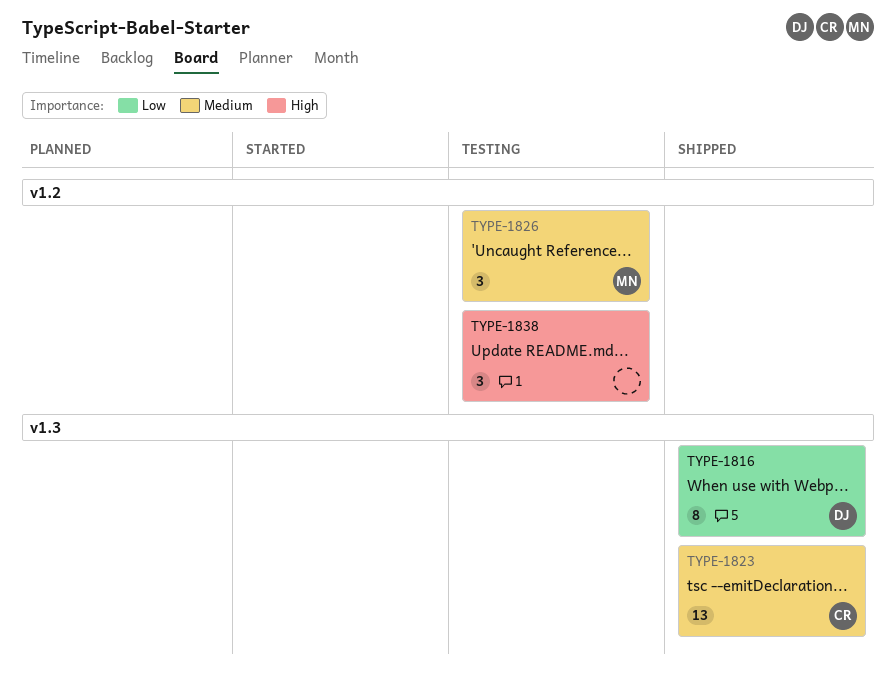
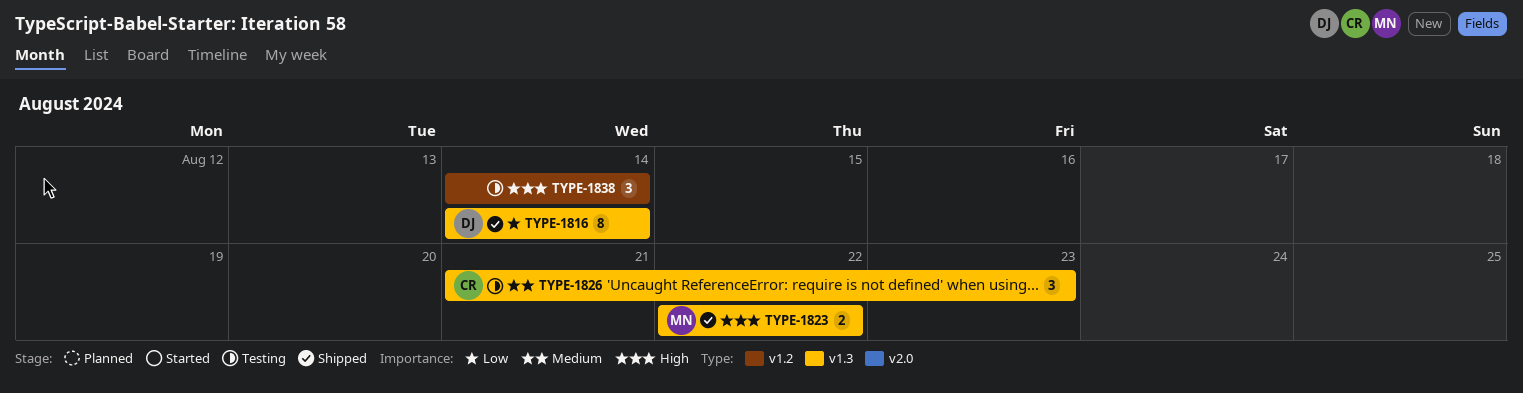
TYPE-1823, owner: CR -> MN
TYPE-1823, priority: Medium -> High
TYPE-1823, estimate: 13 -> 2
TYPE-1826, owner: MN -> CR
TYPE-1826, label: v1.2 -> v1.3

